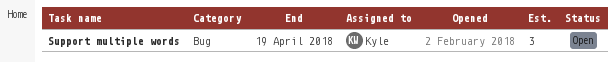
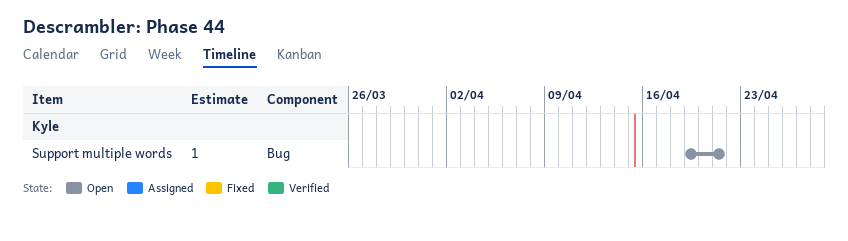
Support multiple words, estimate: 3 -> 1
Support multiple words, due: Apr 19 -> Apr 21

